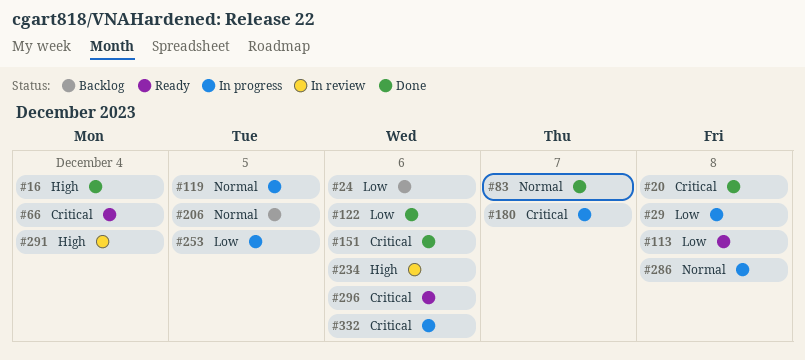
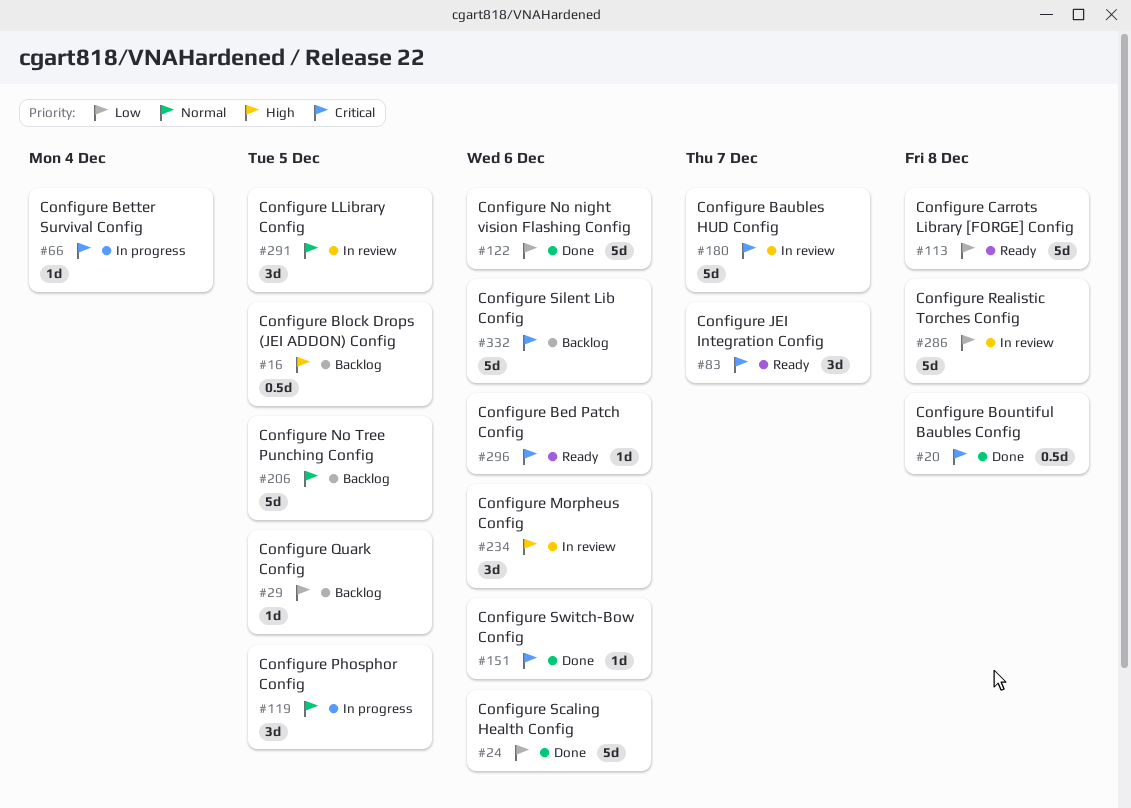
#16, status: Done -> Backlog
#16, due: Dec 4 -> Dec 5
#24, status: Backlog -> Done
#29, status: In progress -> Backlog
#29, due: Dec 8 -> Dec 5
#66, status: Ready -> In progress
#83, status: Done -> Ready
#83, priority: Normal -> Critical
#180, status: In progress -> In review
#253: present -> none
#286, status: In progress -> In review
#286, priority: Normal -> Low
#291, priority: High -> Normal
#291, due: Dec 4 -> Dec 5
#332, status: In progress -> Backlog

